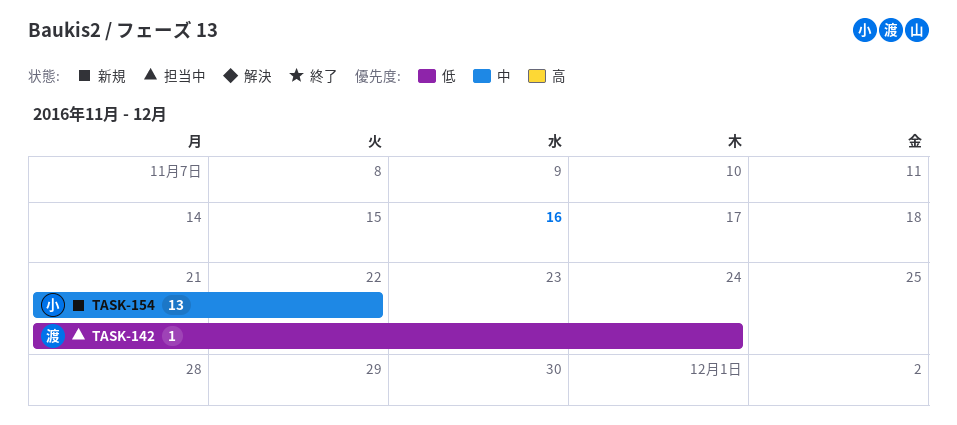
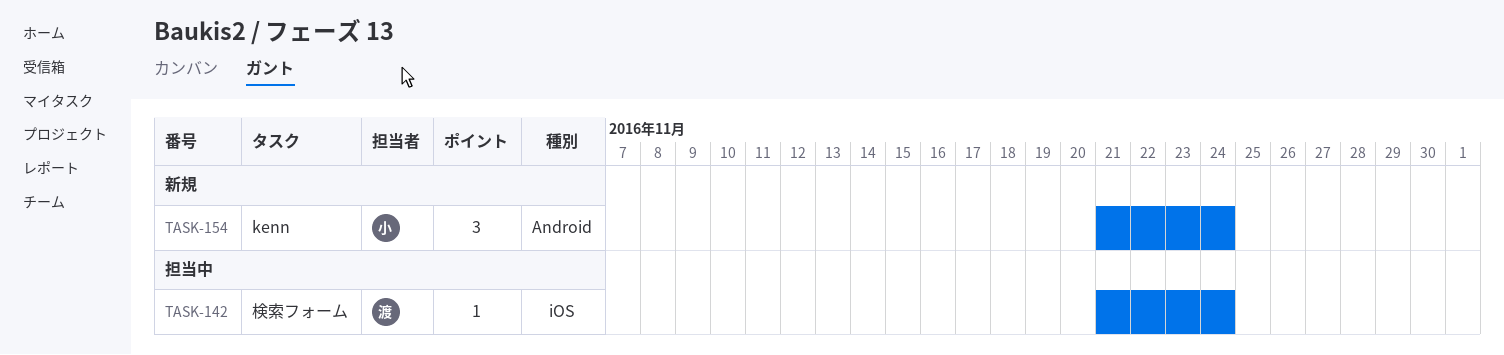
TASK-154, estimate: 13 -> 3
TASK-154, due: Nov 22 -> Nov 24

